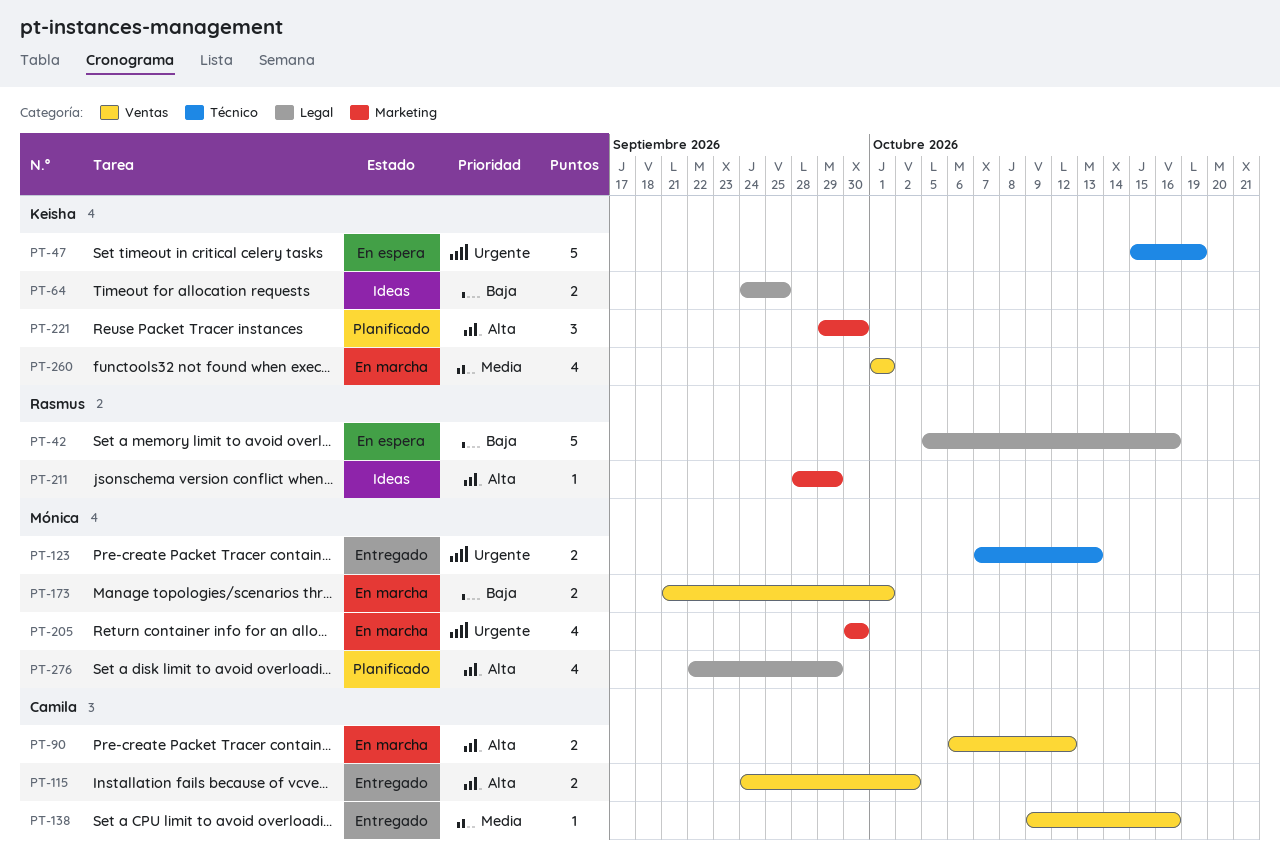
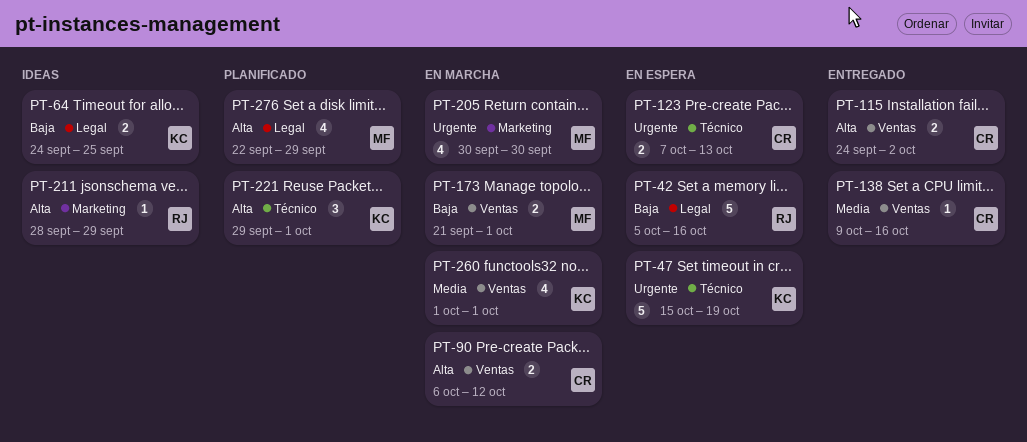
PT-123, status: Entregado -> En espera
PT-123, owner: Mónica -> Camila
PT-221, label: Marketing -> Técnico
PT-221, due: Sep 30 -> Oct 1

